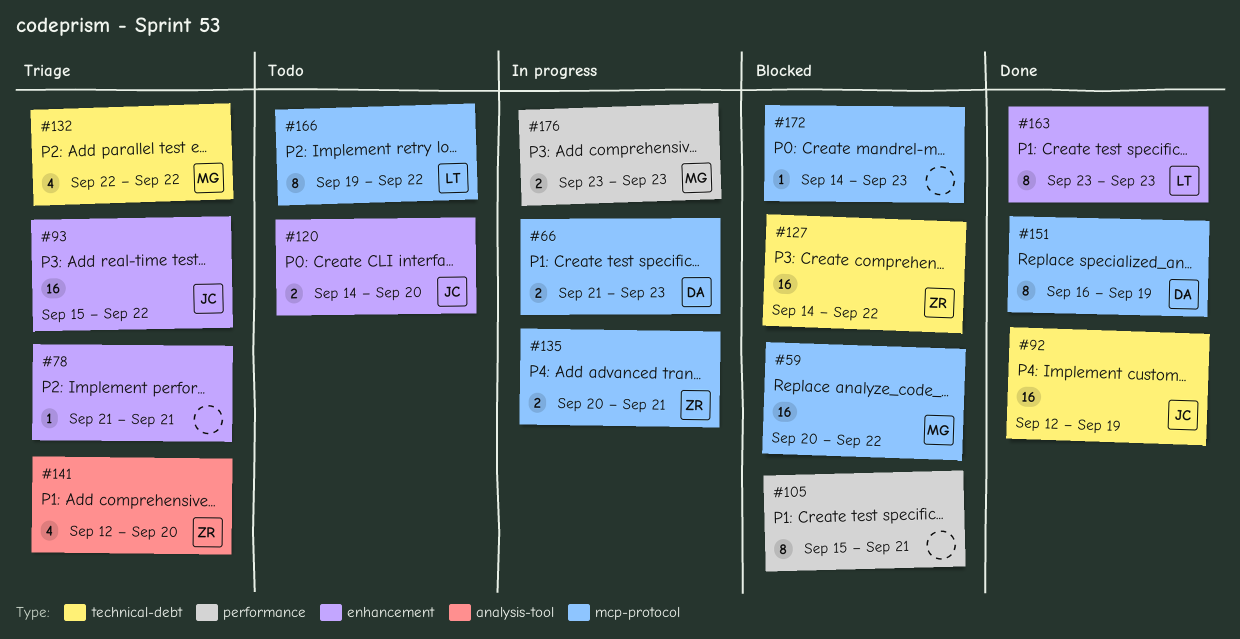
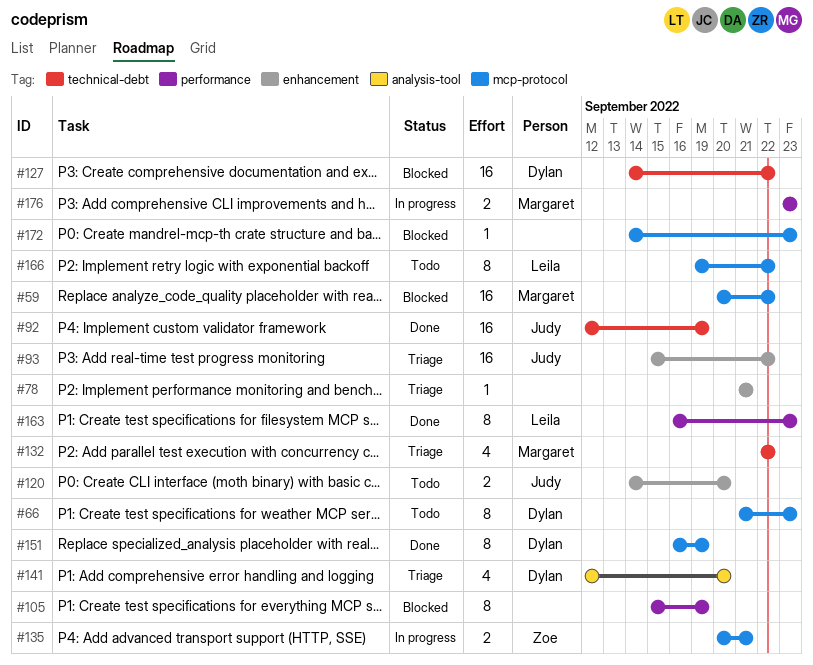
#66, status: In progress -> Todo
#66, estimate: 2 -> 8
#105, due: Sep 21 -> Sep 19
#127, owner: Zoe -> Dylan
#141, owner: Zoe -> Dylan
#163, label: enhancement -> performance
#163, start: Sep 23 -> Sep 16

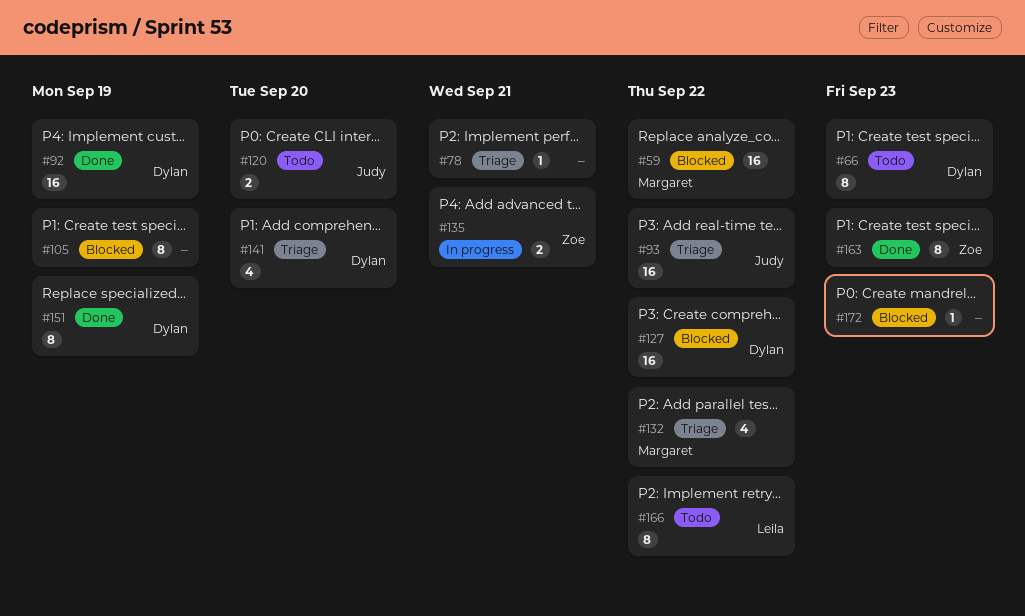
#92, owner: Judy -> Dylan
#163, owner: Leila -> Zoe
#176: present -> none

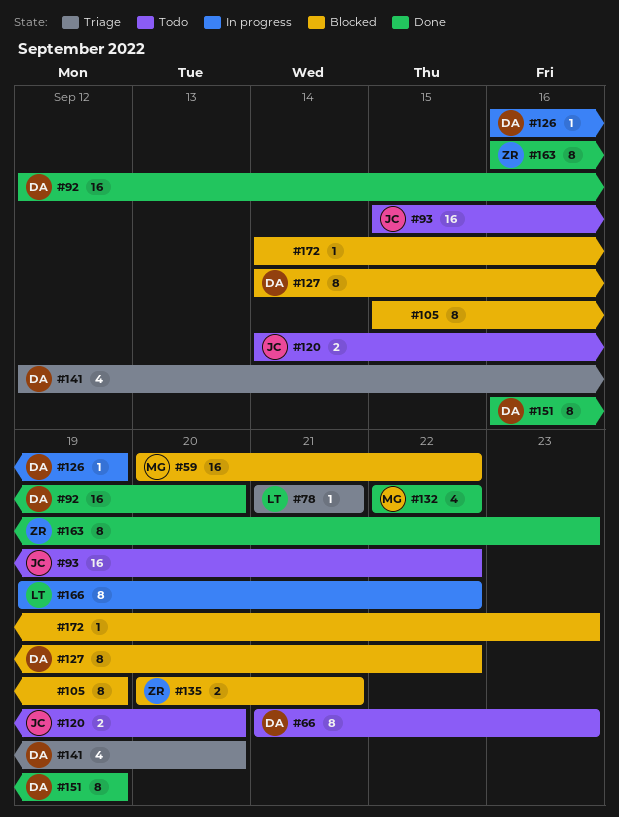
#78, owner: none -> Leila
#92, due: Sep 19 -> Sep 20
#93, status: Triage -> Todo
#126: none -> present
#127, estimate: 16 -> 8
#132, status: Triage -> Done
#135, status: In progress -> Blocked
#166, status: Todo -> In progress

